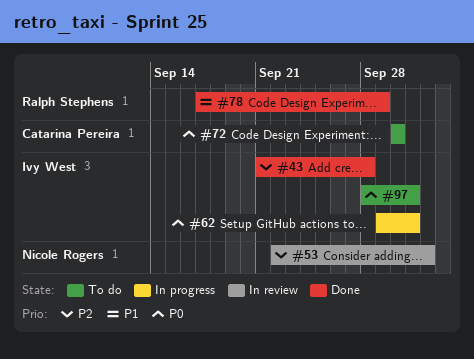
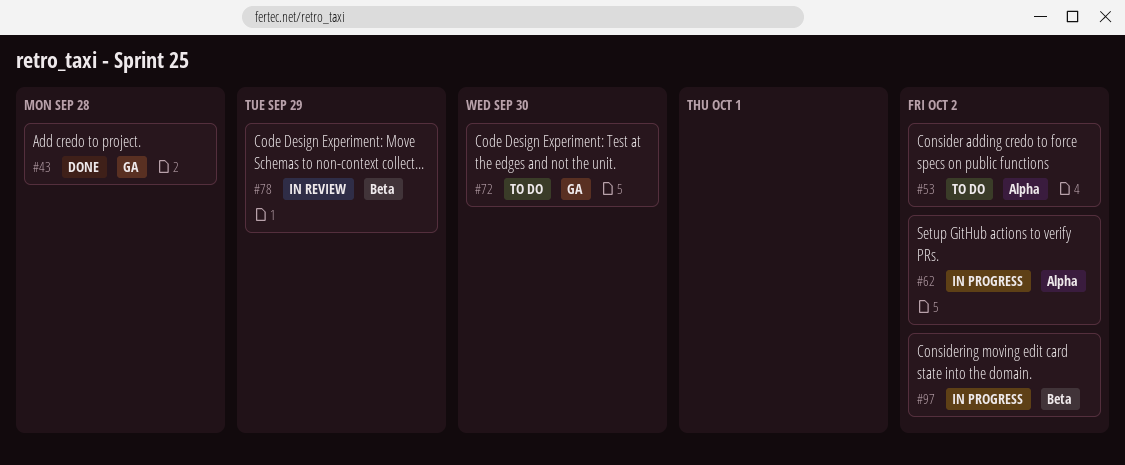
#53, status: In review -> To do
#62, due: Oct 1 -> Oct 2
#78, status: Done -> In review
#97, status: To do -> In progress
#97, due: Oct 1 -> Oct 2

